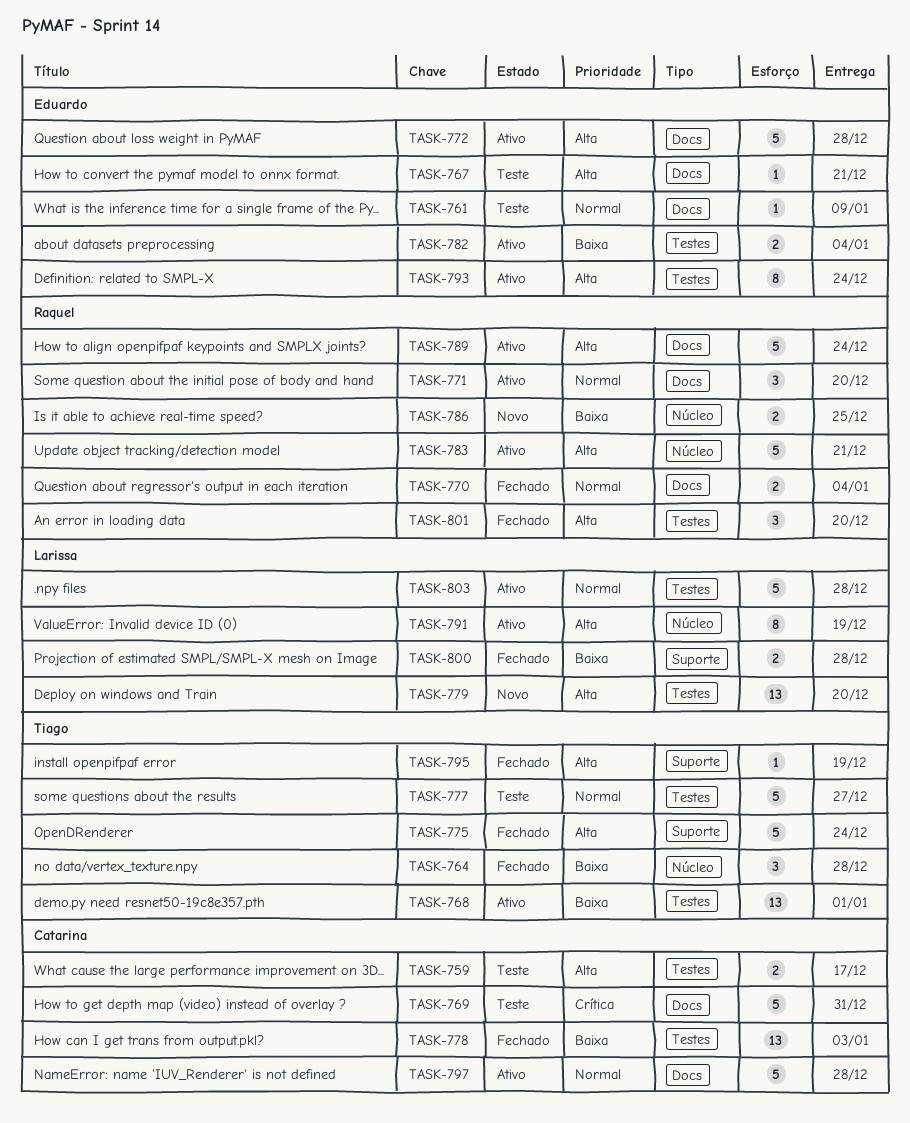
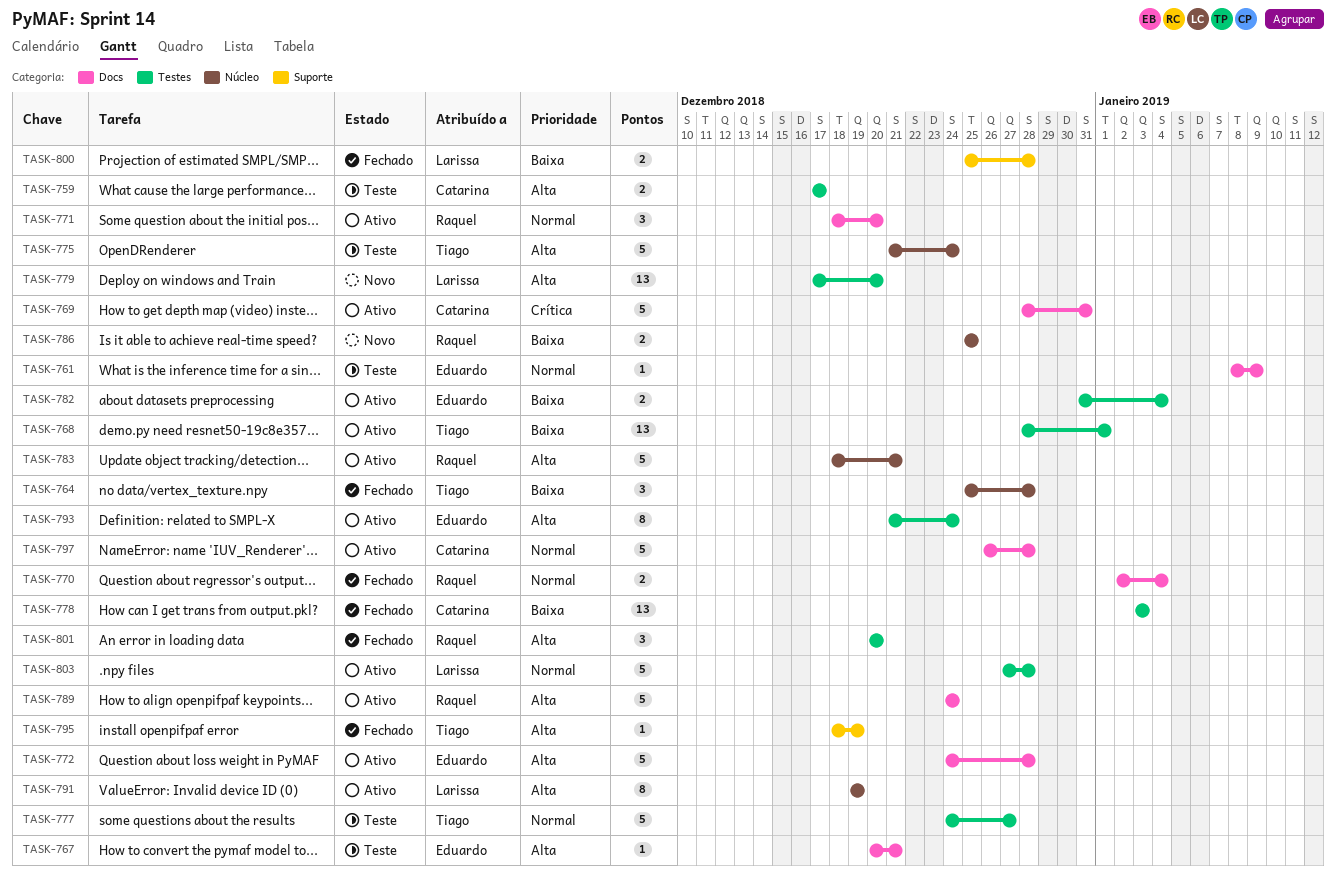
TASK-769, status: Teste -> Ativo
TASK-775, status: Fechado -> Teste
TASK-775, label: Suporte -> Núcleo

